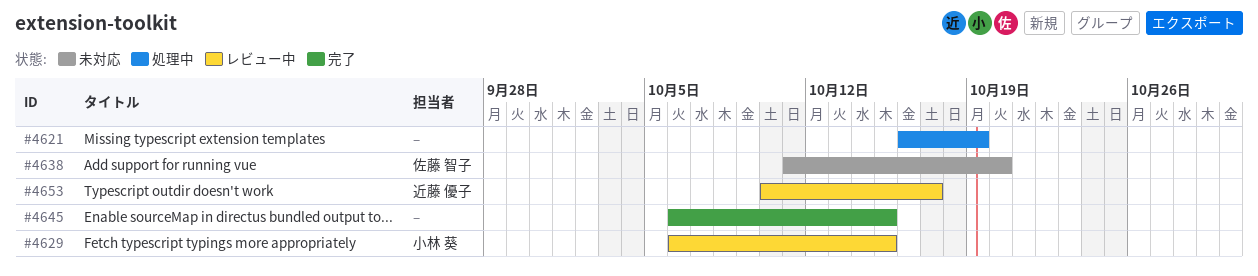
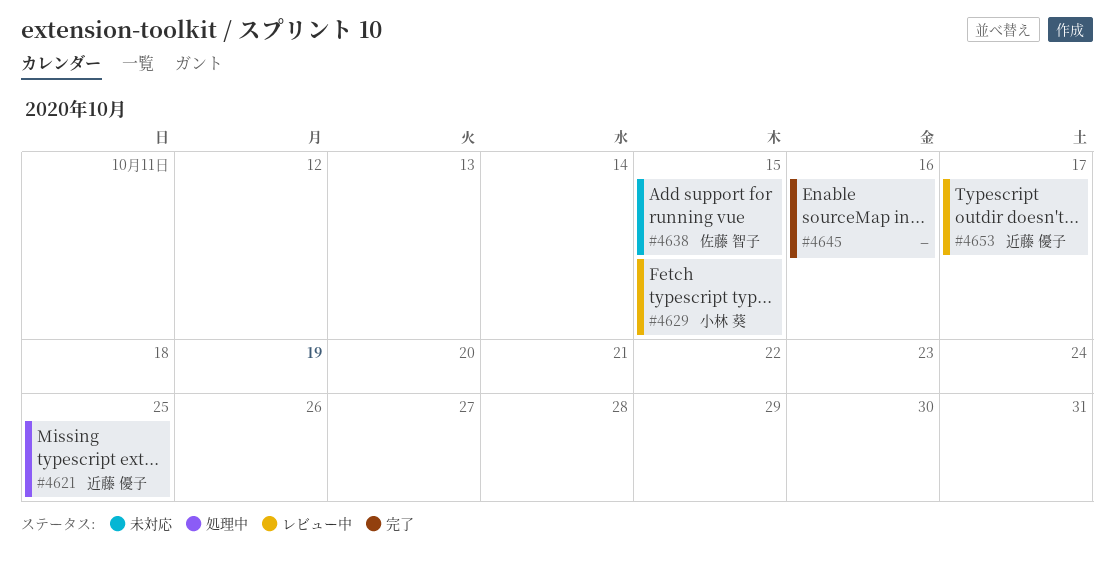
#4621, owner: none -> 近藤 優子
#4621, due: Oct 19 -> Oct 25
#4638, due: Oct 20 -> Oct 15
#4645, due: Oct 15 -> Oct 16

